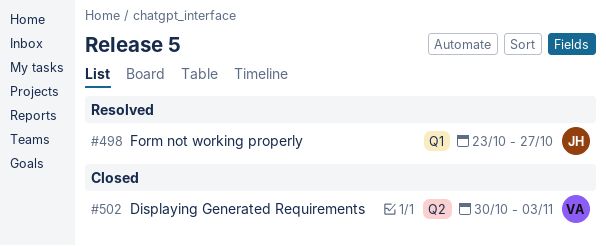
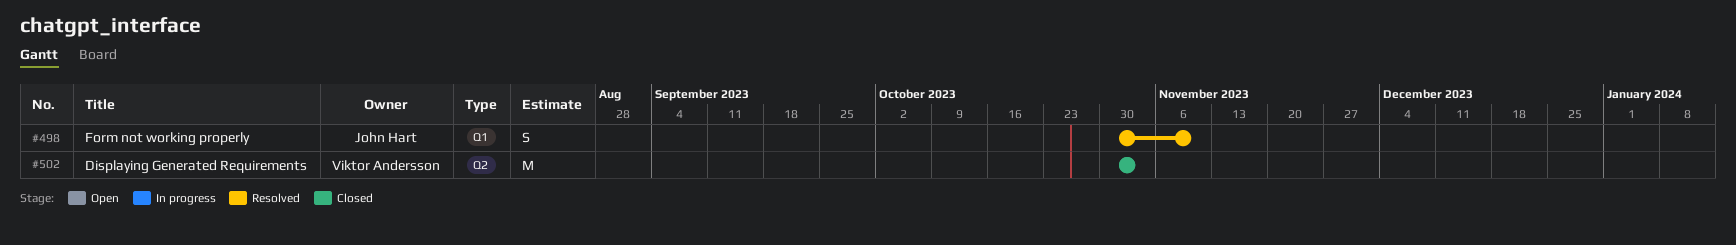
#498, start: Oct 23 -> Oct 30
#498, due: Oct 27 -> Nov 10

